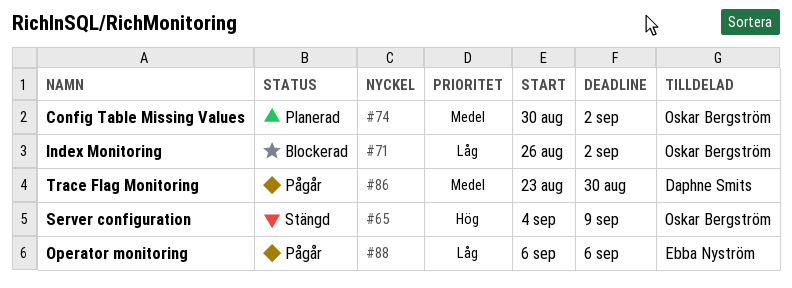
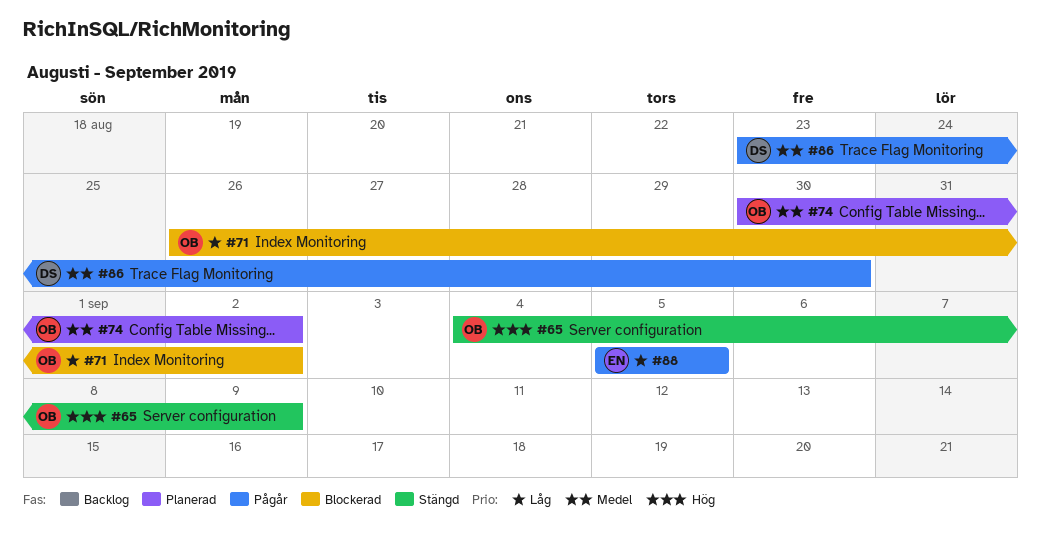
#88, start: Sep 6 -> Sep 5
#88, due: Sep 6 -> Sep 5

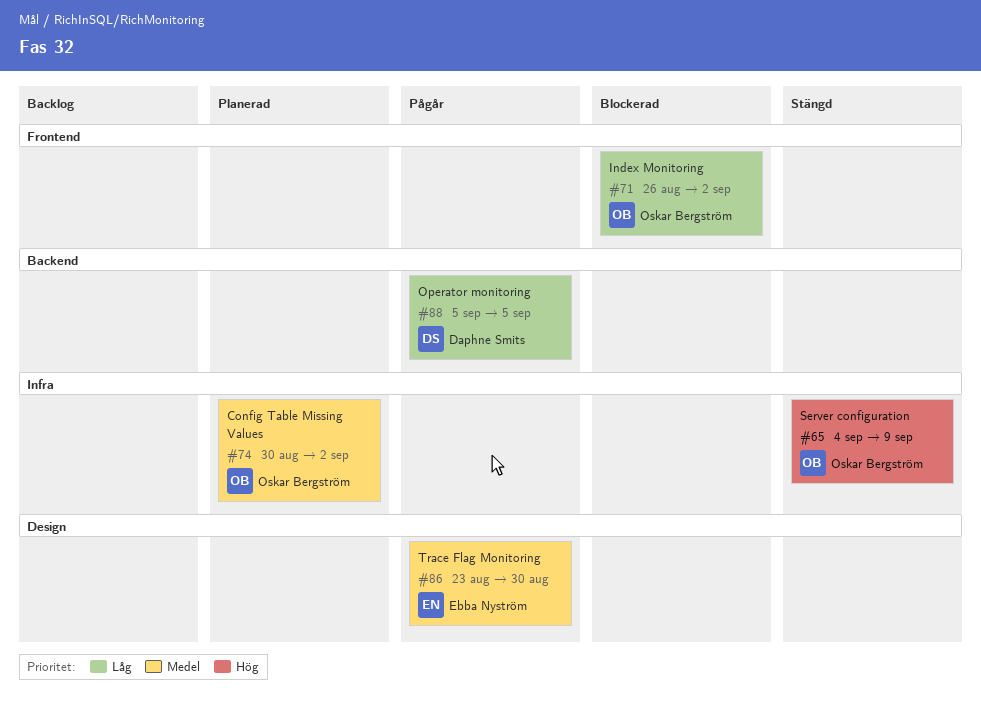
#86, owner: Daphne Smits -> Ebba Nyström
#88, owner: Ebba Nyström -> Daphne Smits

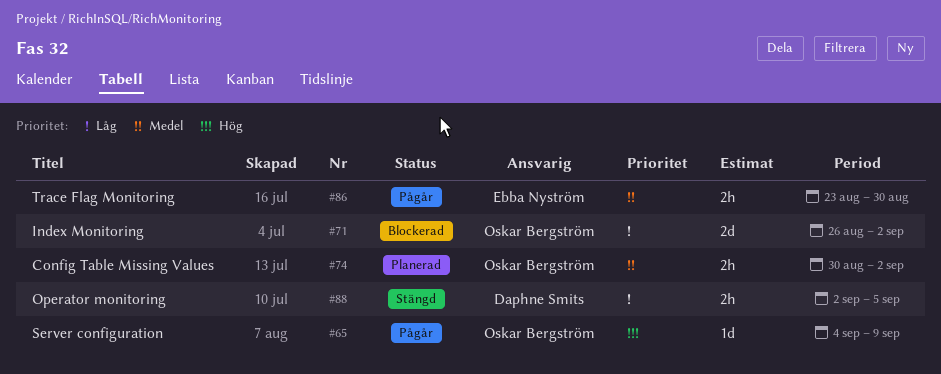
#65, status: Stängd -> Pågår
#88, status: Pågår -> Stängd
#88, start: Sep 5 -> Sep 2

